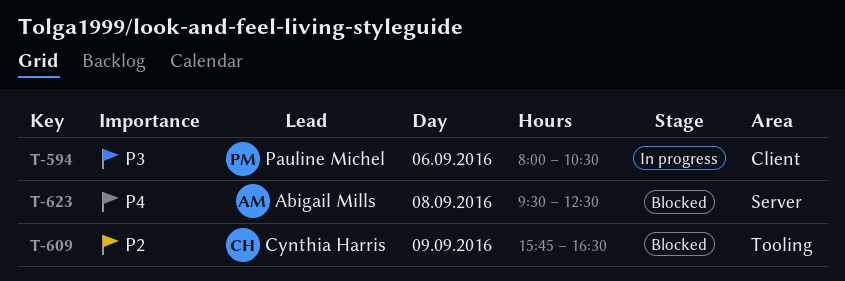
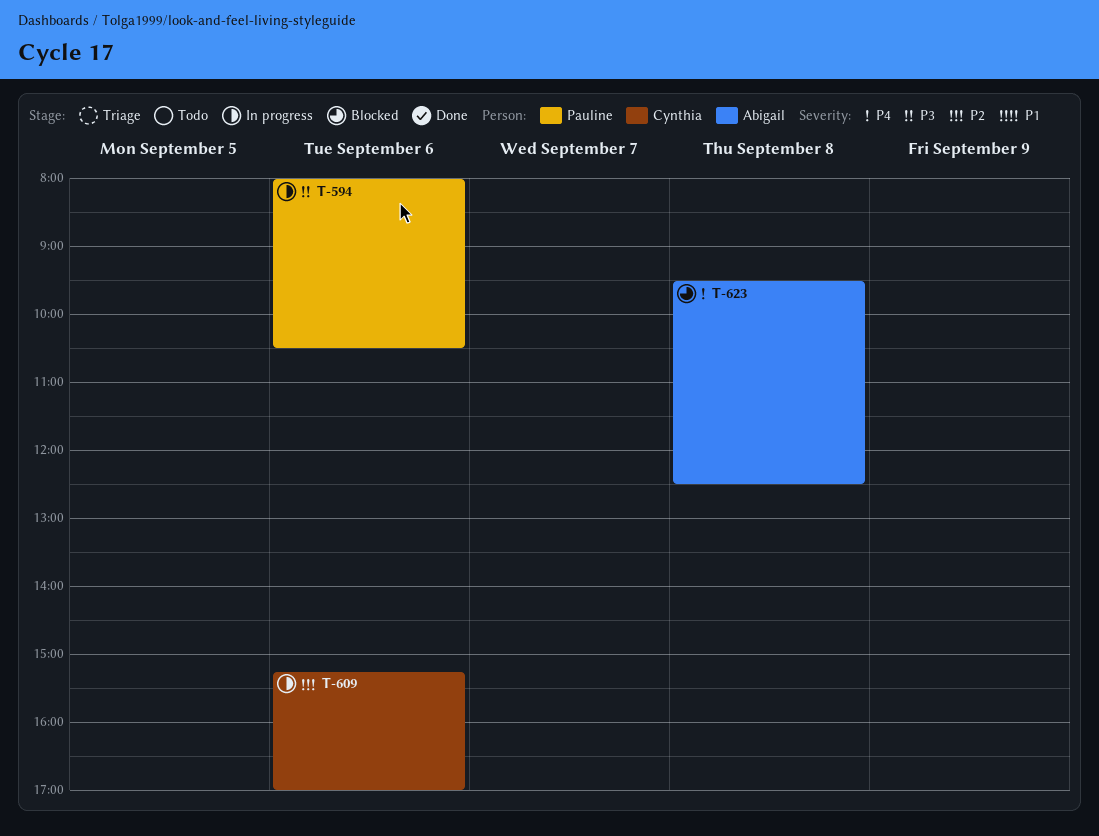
T-609, status: Blocked -> In progress
T-609, day: Sep 9 -> Sep 6
T-609, begins: 15:45 -> 15:15
T-609, ends: 16:30 -> 17:00

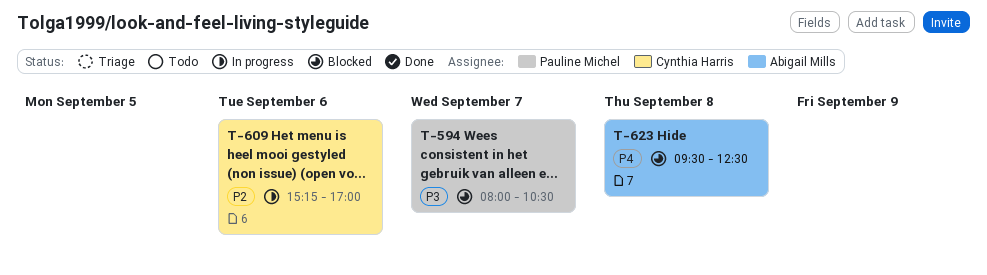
T-594, status: In progress -> Blocked
T-594, day: Sep 6 -> Sep 7

